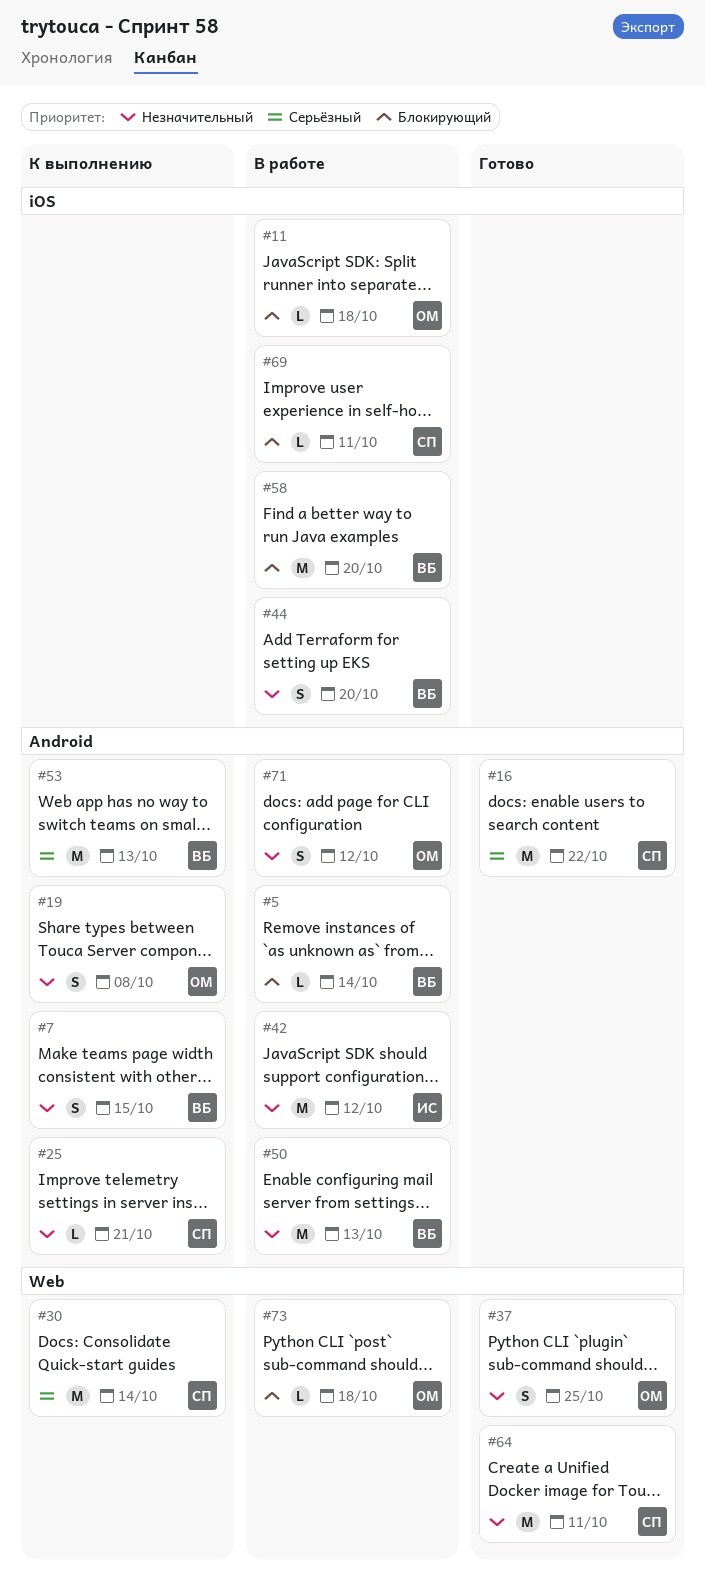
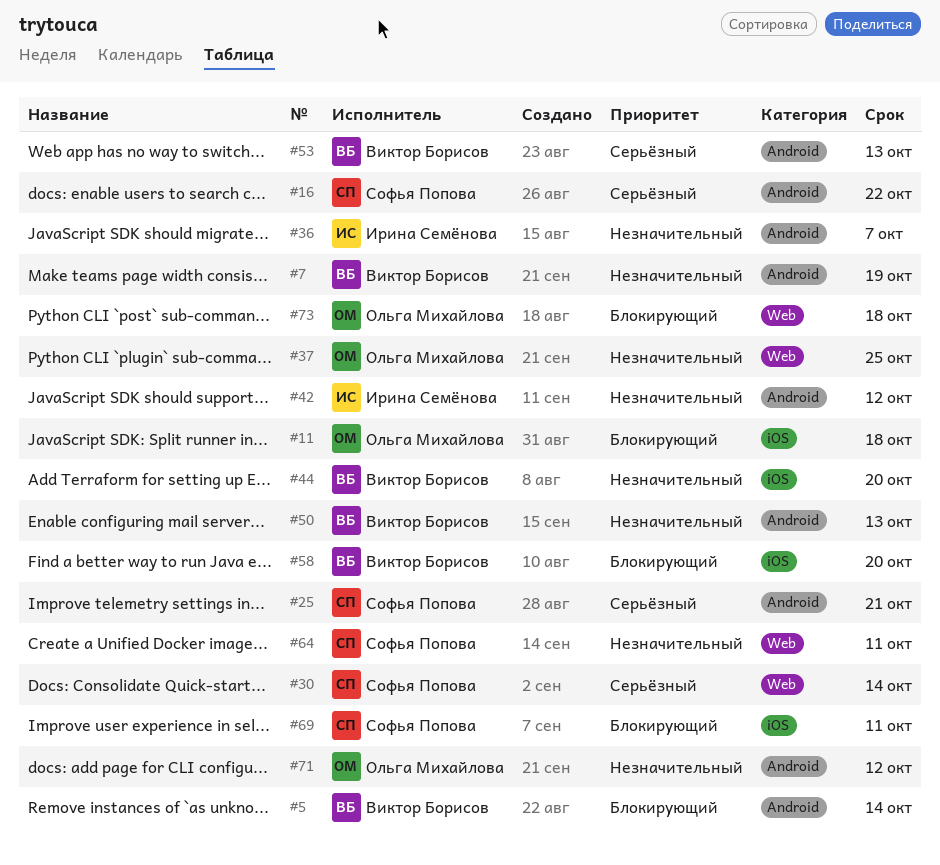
#7, due: Oct 15 -> Oct 19
#19: present -> none
#25, priority: Незначительный -> Серьёзный
#36: none -> present

